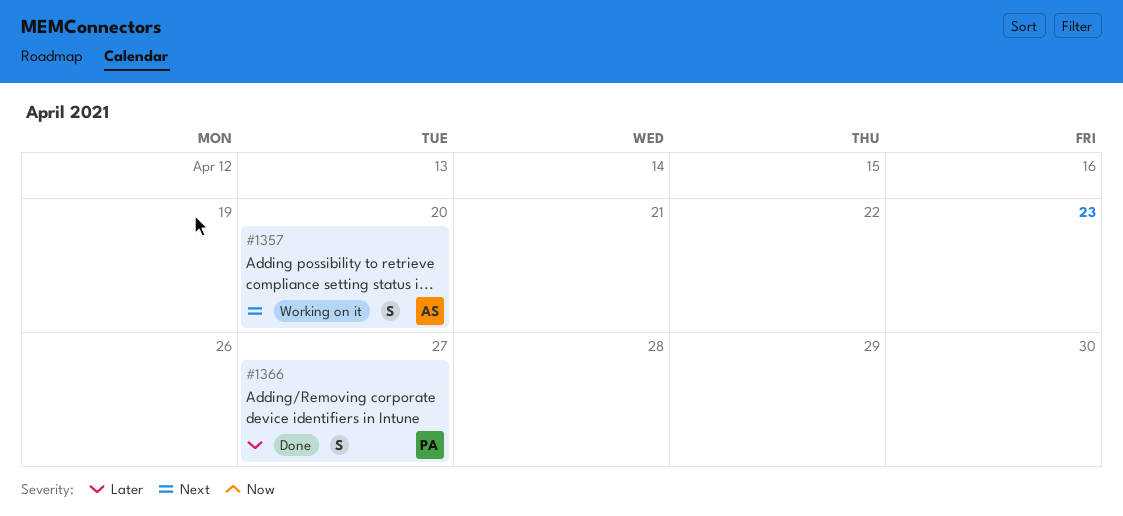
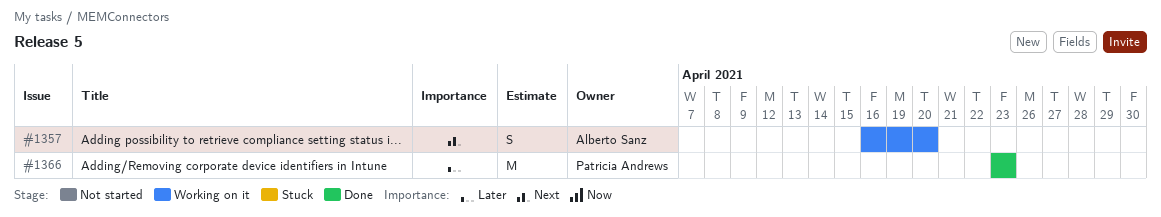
#1366, estimate: S -> M
#1366, due: Apr 27 -> Apr 23

